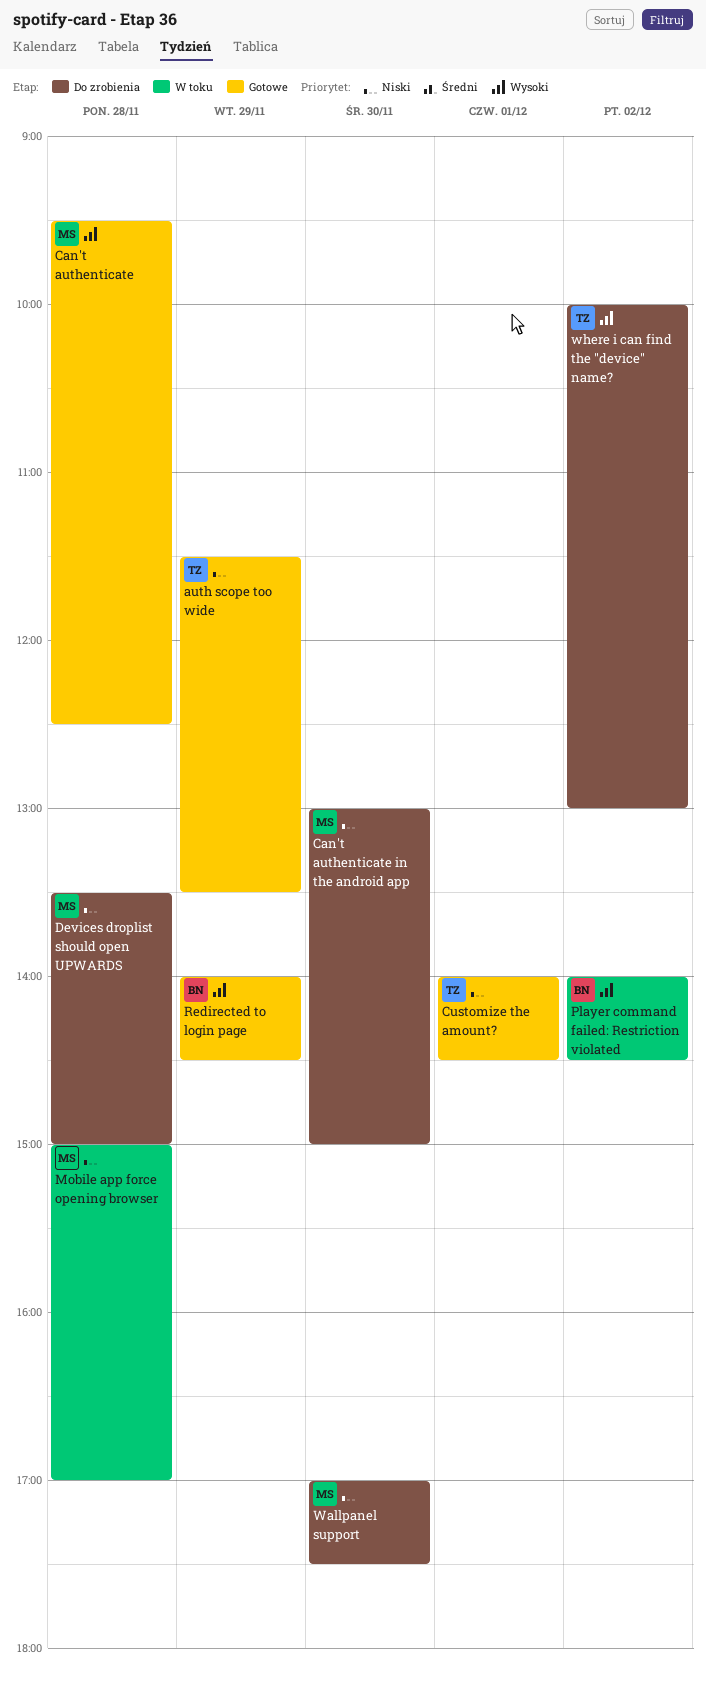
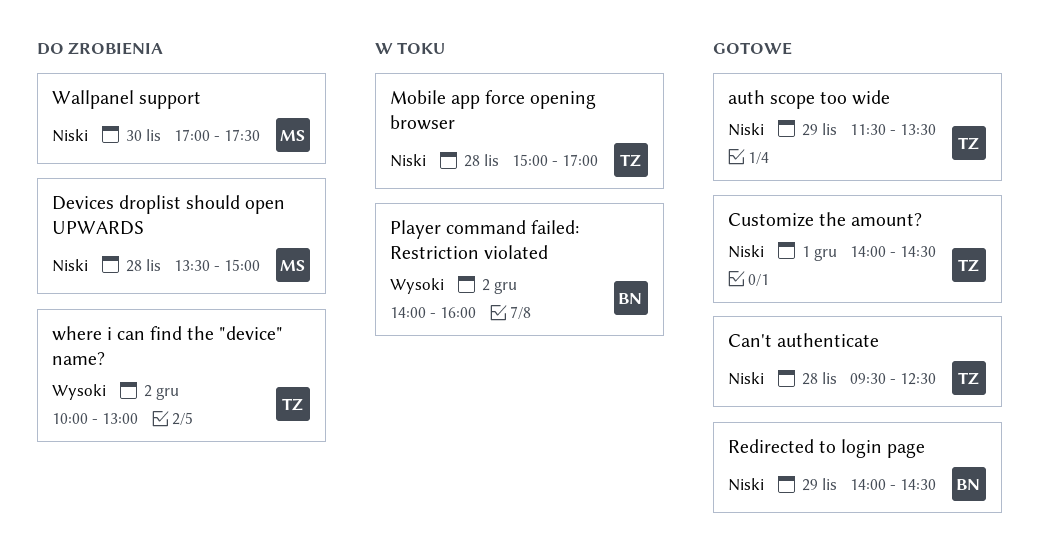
Can't authenticate, owner: MS -> TZ
Can't authenticate, priority: Wysoki -> Niski
Can't authenticate in the android app: present -> none
Mobile app force opening browser, owner: MS -> TZ
Player command failed: Restriction violated, ends: 14:30 -> 16:00
Redirected to login page, priority: Wysoki -> Niski

